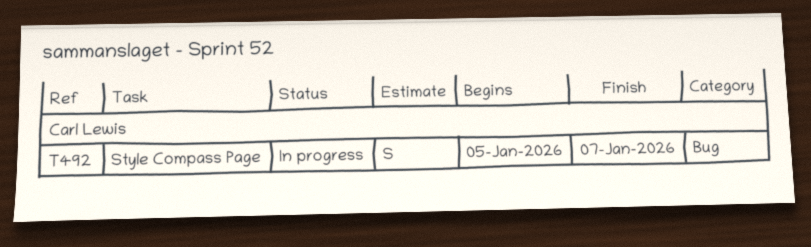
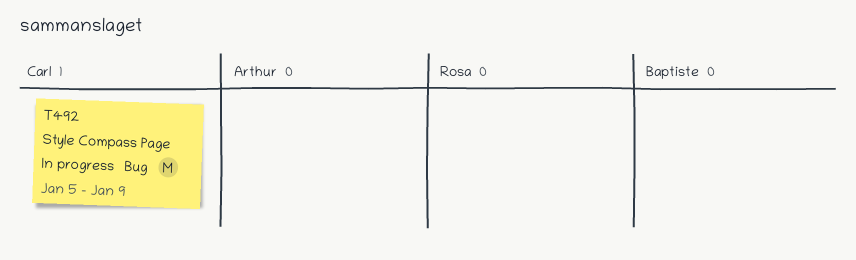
T492, estimate: S -> M
T492, due: Jan 7 -> Jan 9

